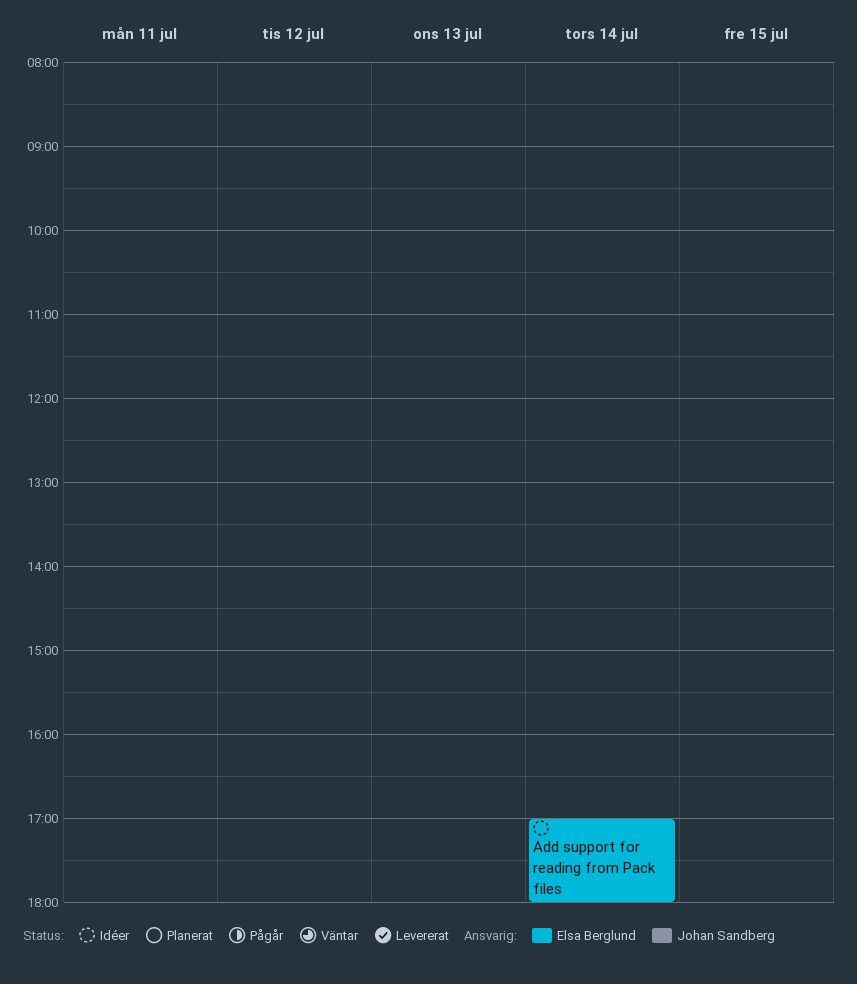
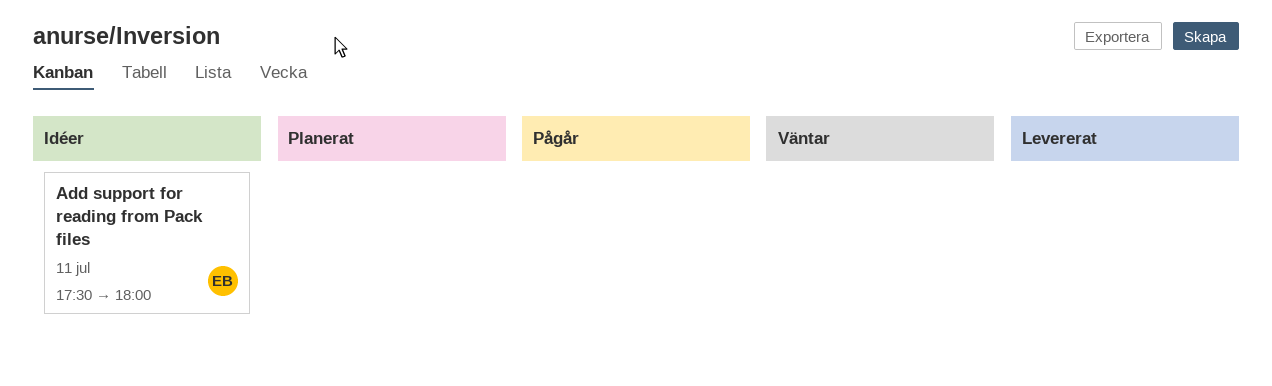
Add support for reading from Pack files, day: Jul 14 -> Jul 11
Add support for reading from Pack files, begins: 17:00 -> 17:30

